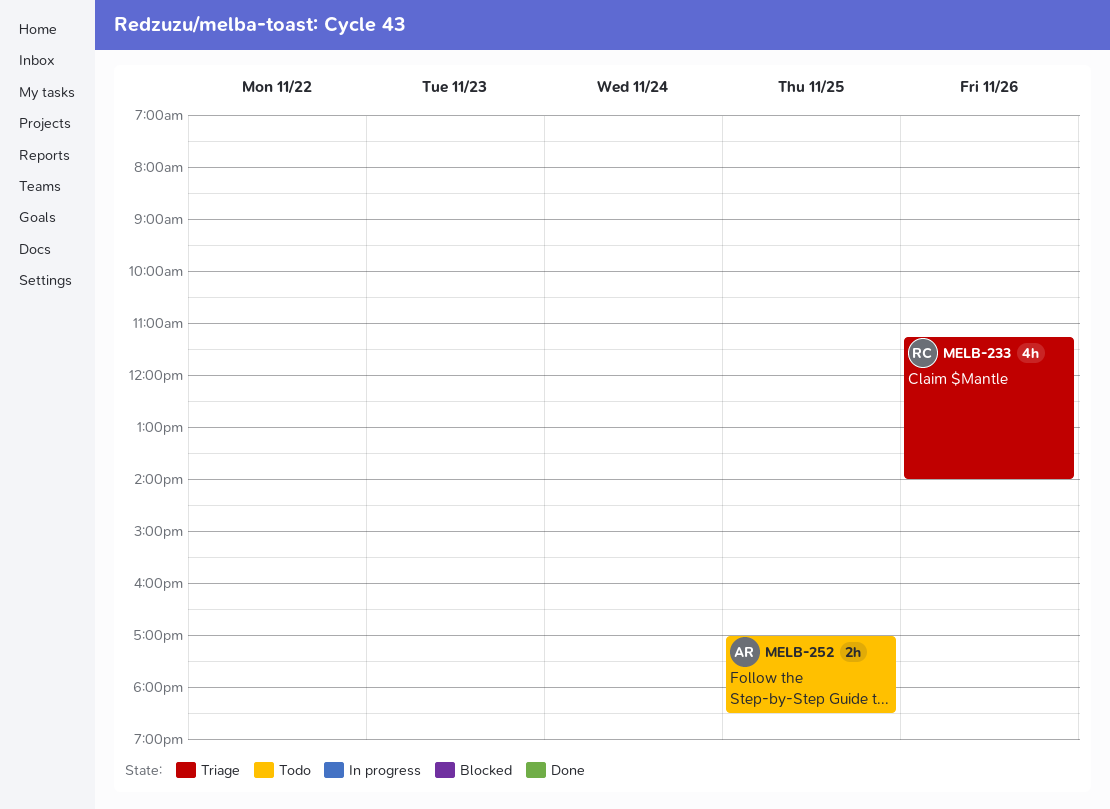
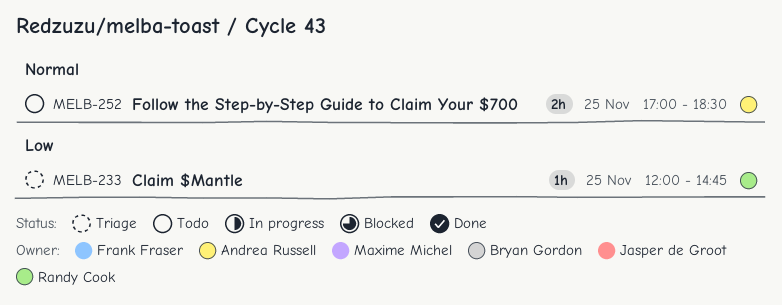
MELB-233, estimate: 4h -> 1h
MELB-233, day: Nov 26 -> Nov 25
MELB-233, begins: 11:15 -> 12:00
MELB-233, ends: 14:00 -> 14:45

